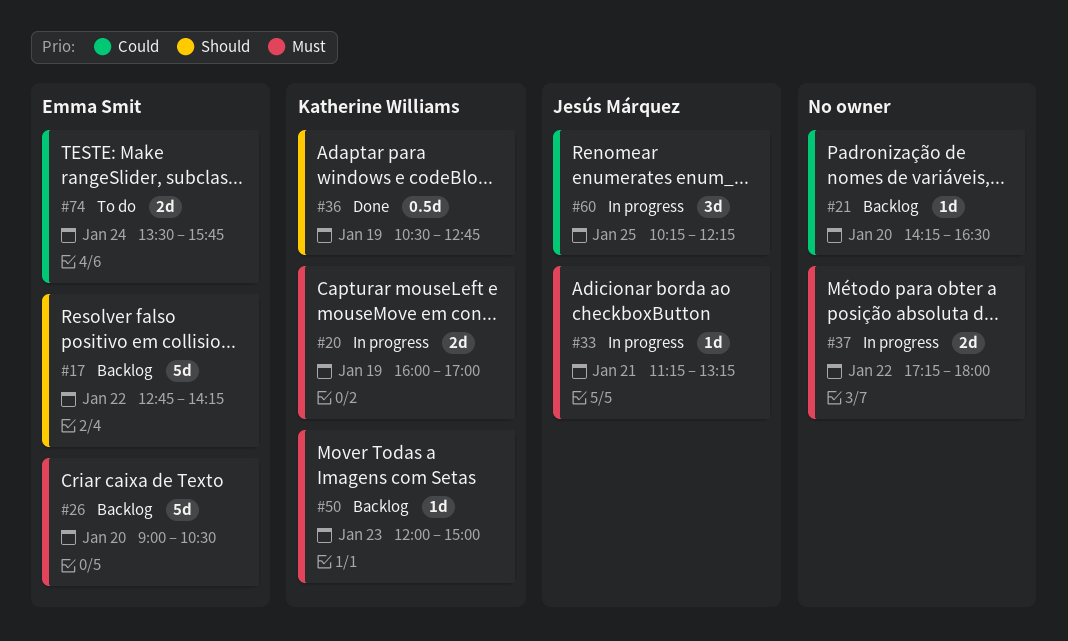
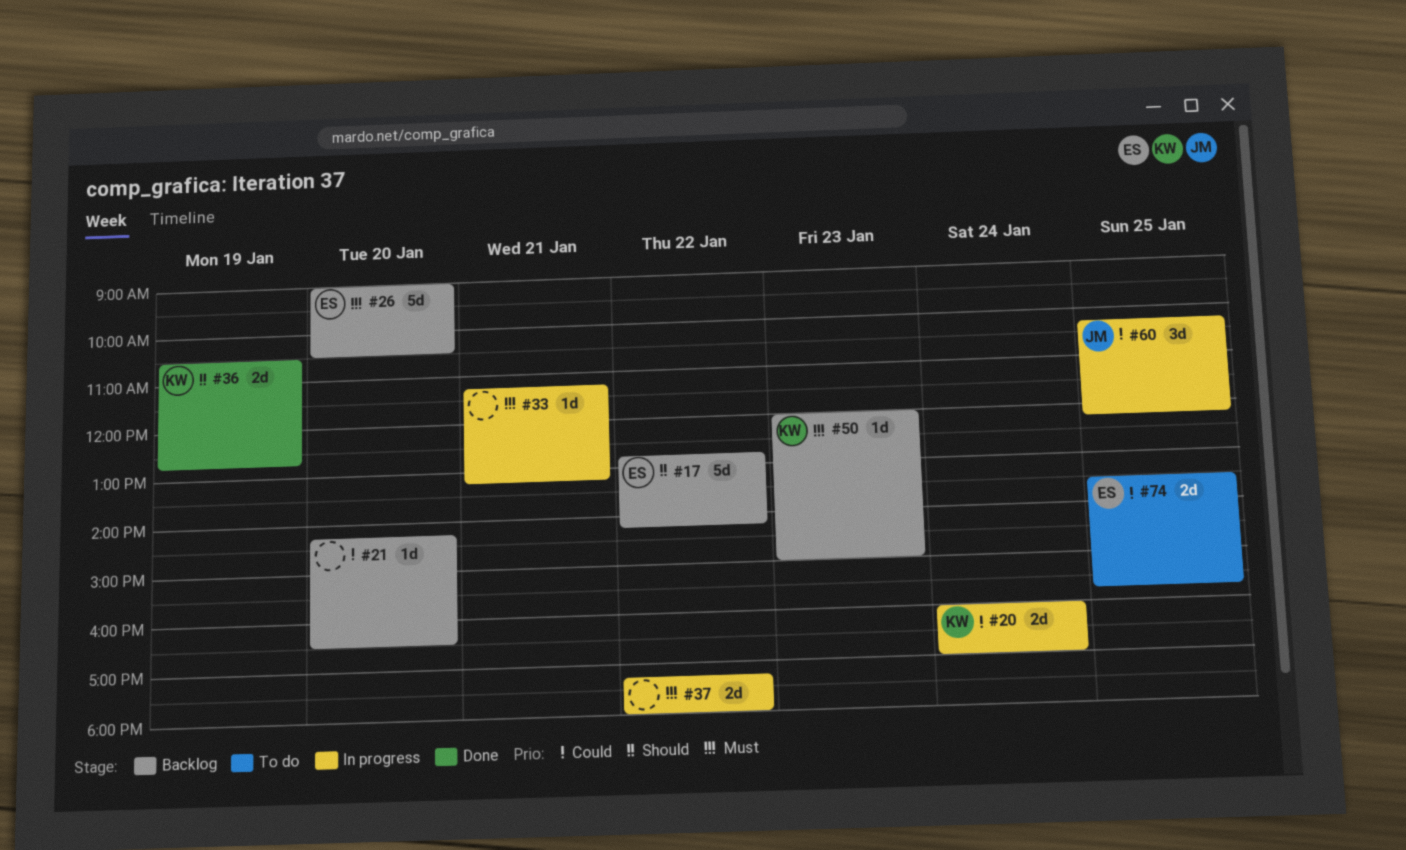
#20, priority: Must -> Could
#20, day: Jan 19 -> Jan 24
#33, owner: Jesús Márquez -> none
#36, estimate: 0.5d -> 2d
#74, day: Jan 24 -> Jan 25

